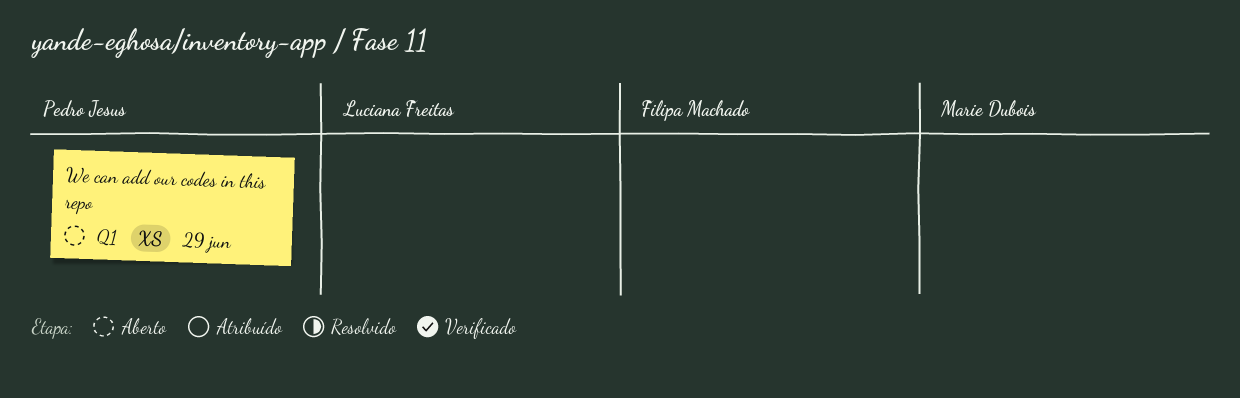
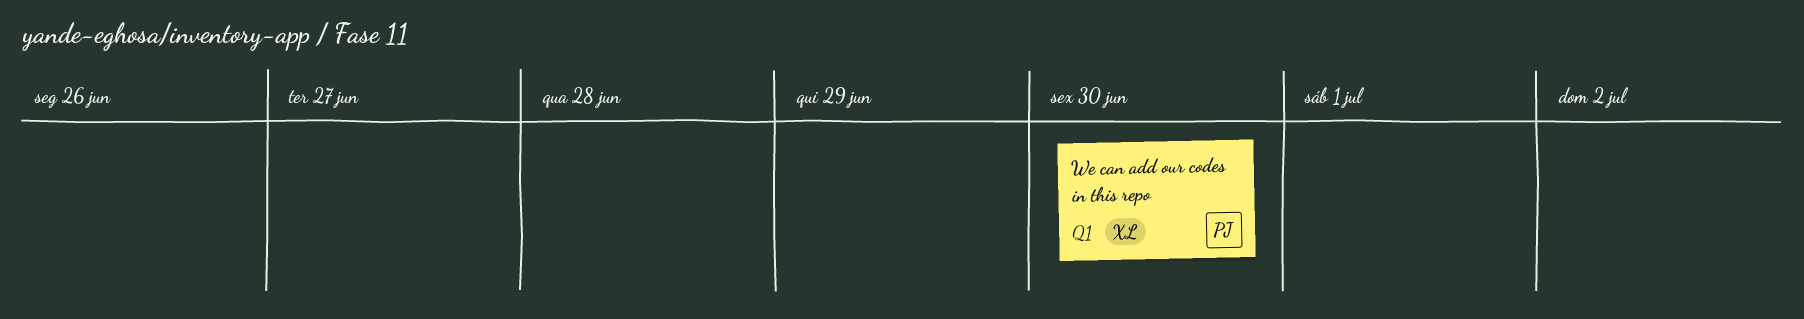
We can add our codes in this repo, estimate: XS -> XL
We can add our codes in this repo, due: Jun 29 -> Jun 30

